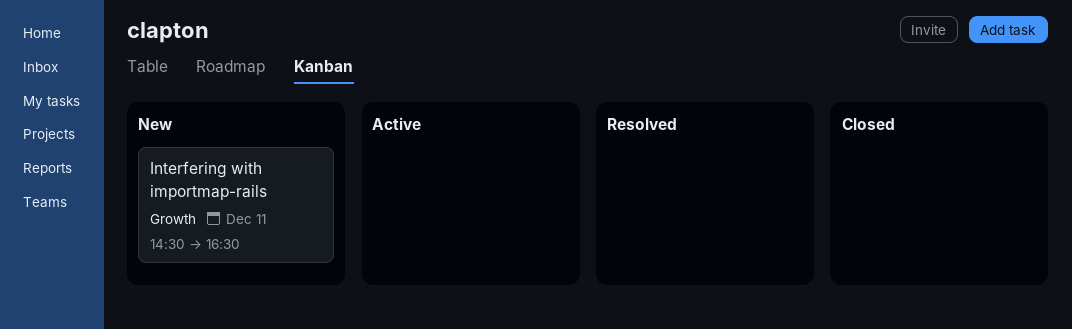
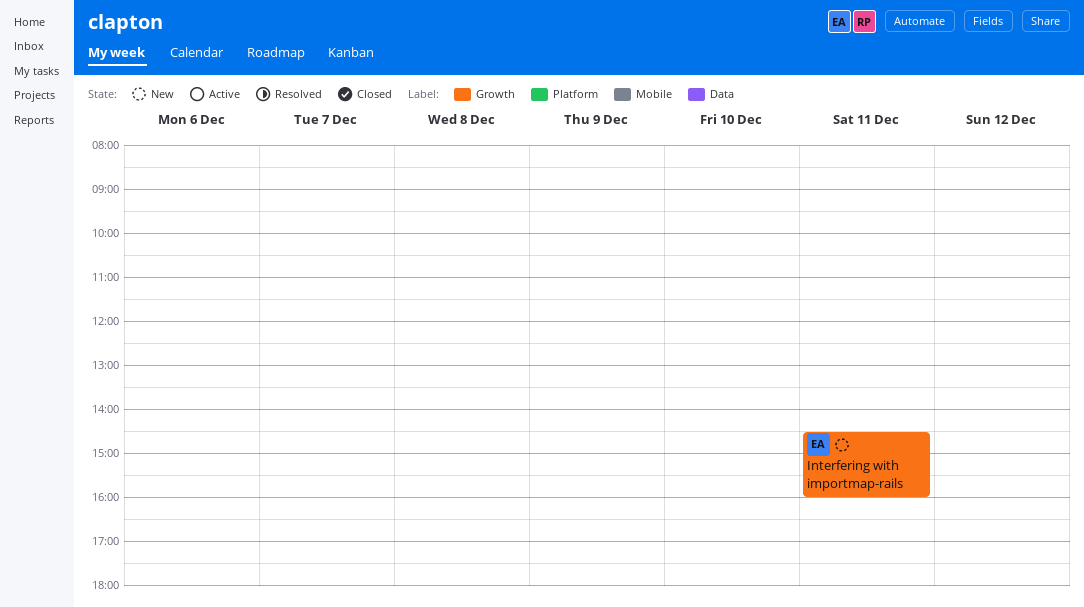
Interfering with importmap-rails, ends: 16:30 -> 16:00

